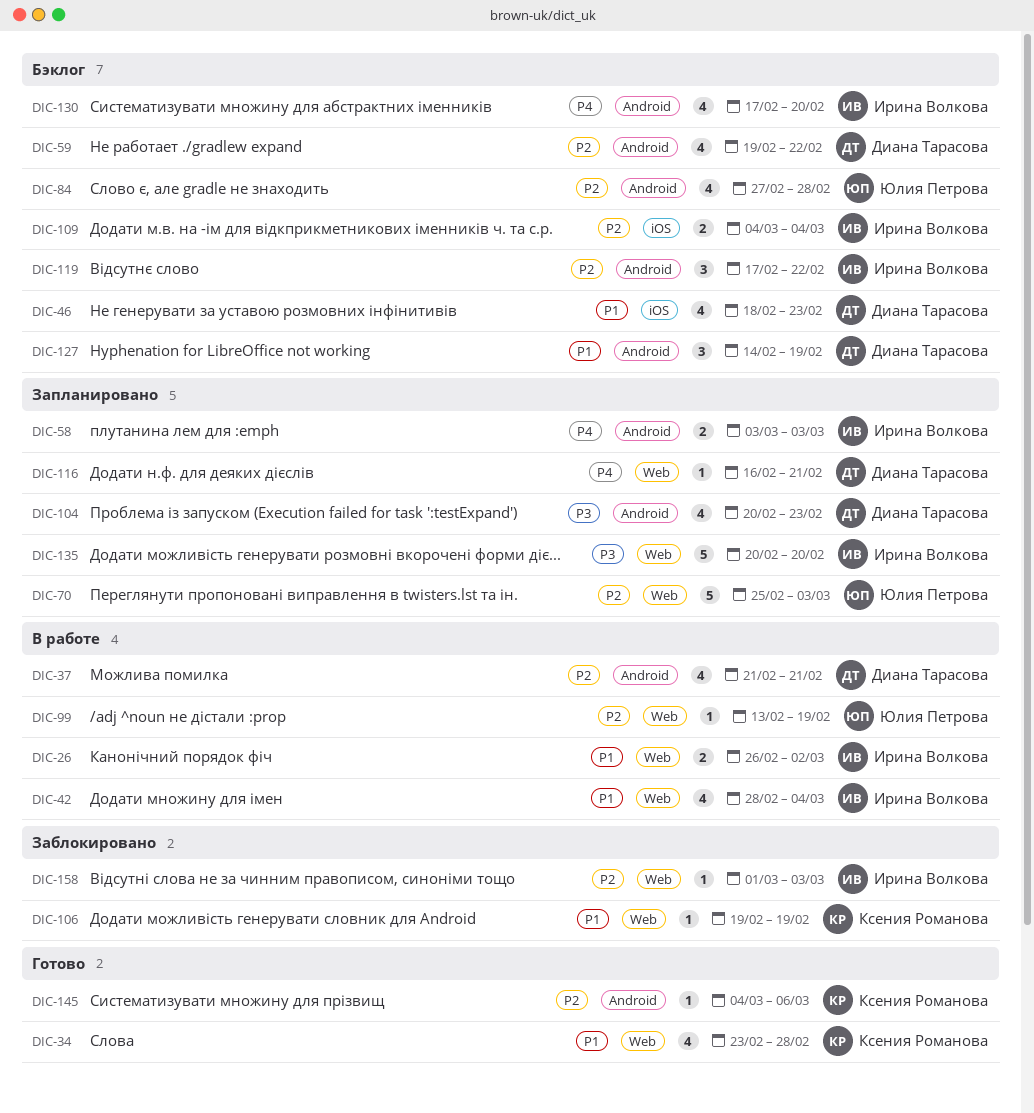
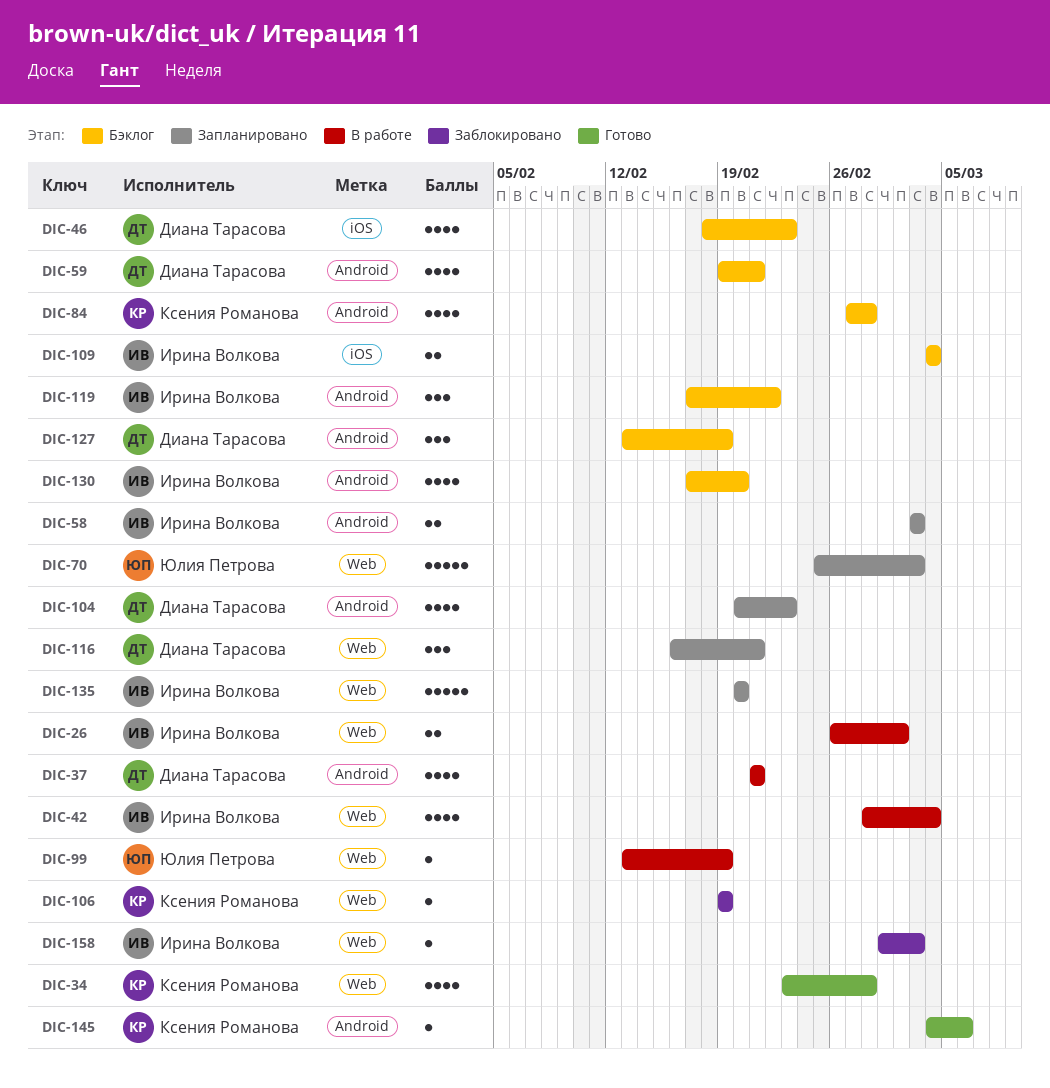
DIC-59, due: Feb 22 -> Feb 21
DIC-84, owner: Юлия Петрова -> Ксения Романова
DIC-116, estimate: 1 -> 3
DIC-127, start: Feb 14 -> Feb 13

